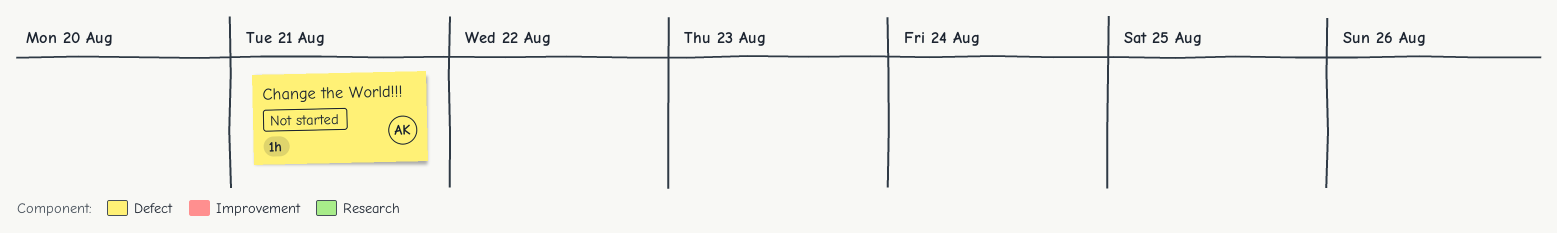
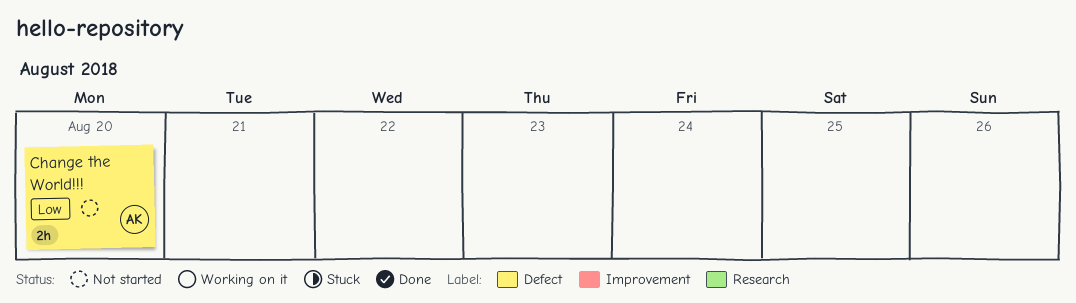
Change the World!!!, estimate: 1h -> 2h
Change the World!!!, due: Aug 21 -> Aug 20

